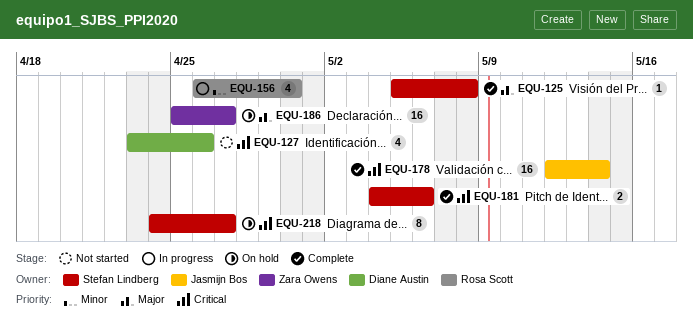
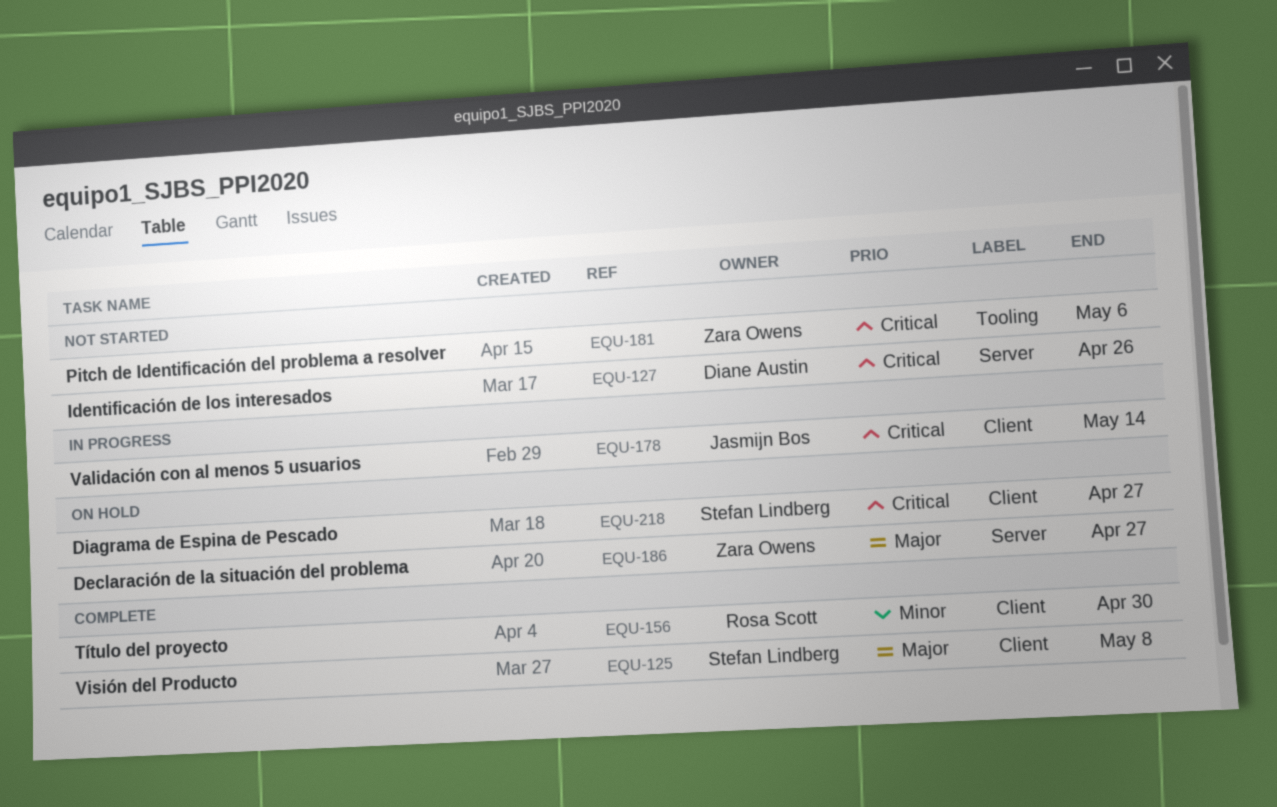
EQU-156, status: In progress -> Complete
EQU-178, status: Complete -> In progress
EQU-181, status: Complete -> Not started
EQU-181, owner: Stefan Lindberg -> Zara Owens

